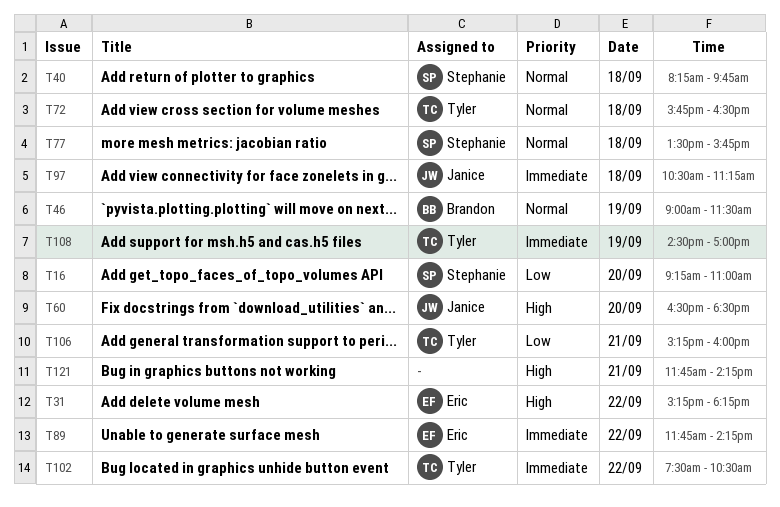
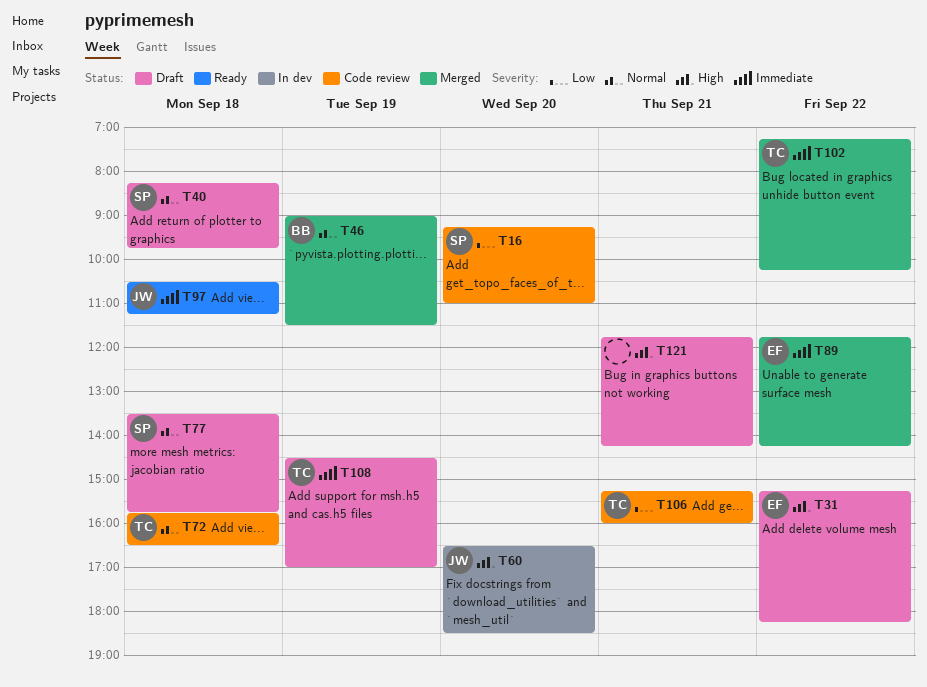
T102, begins: 07:30 -> 07:15
T102, ends: 10:30 -> 10:15

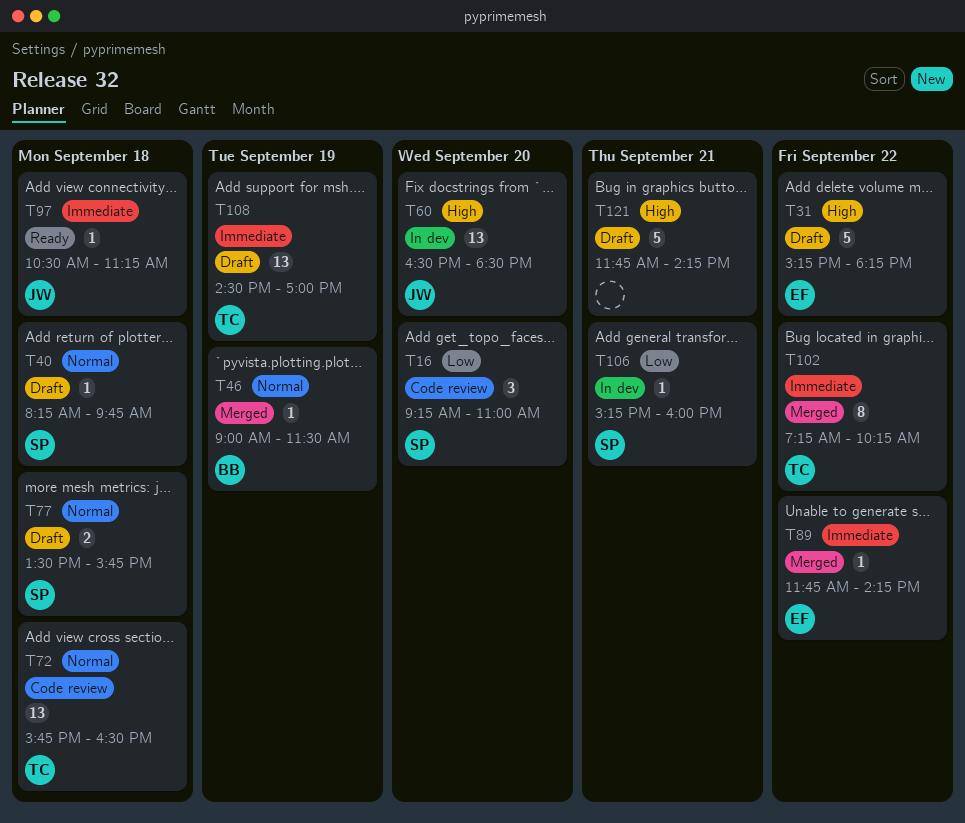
T106, status: Code review -> In dev
T106, owner: TC -> SP

